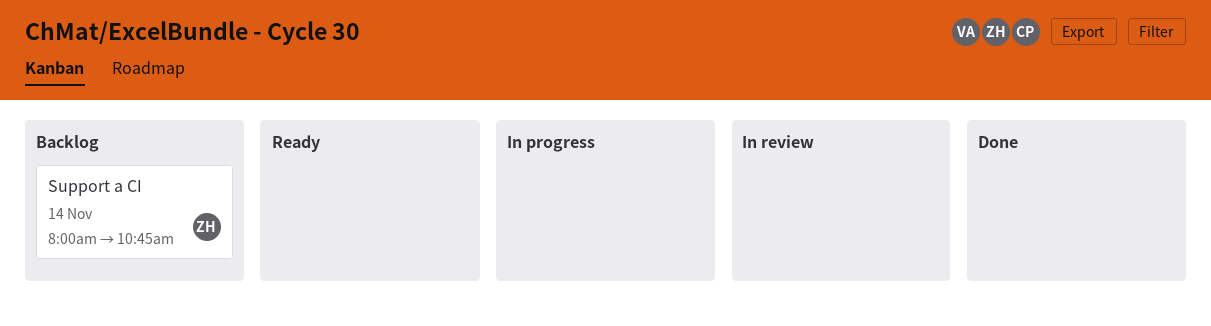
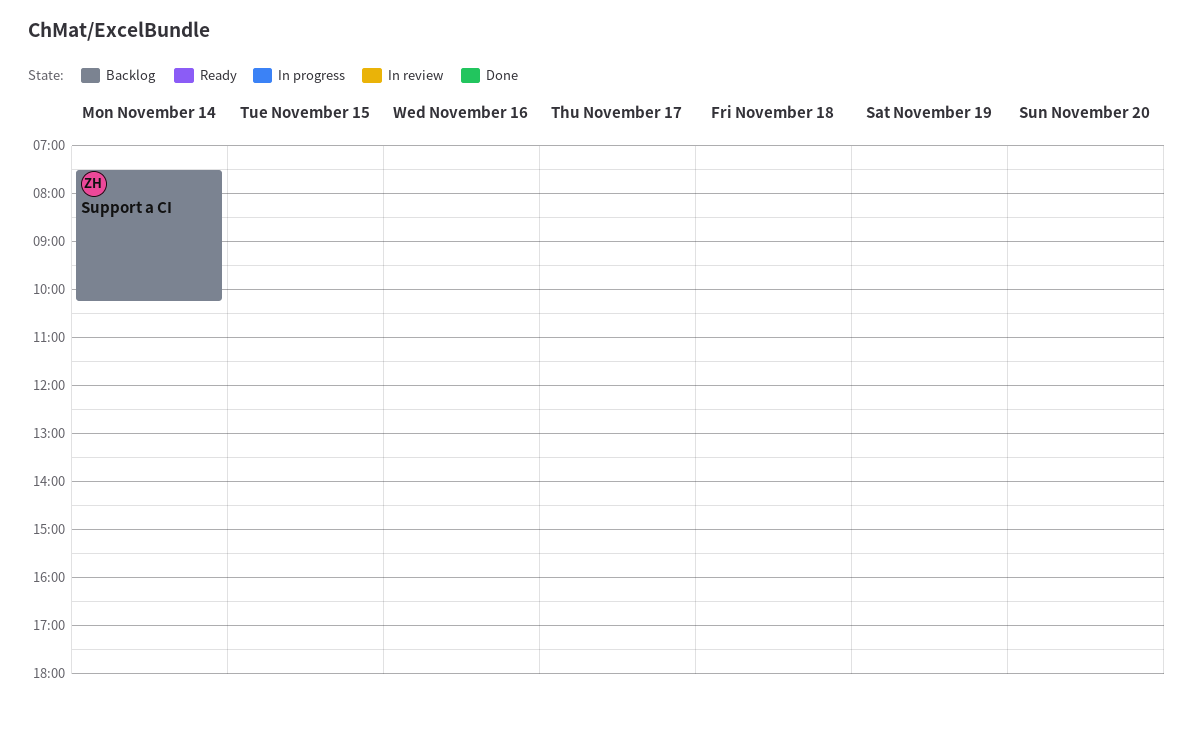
Support a CI, begins: 08:00 -> 07:30
Support a CI, ends: 10:45 -> 10:15

